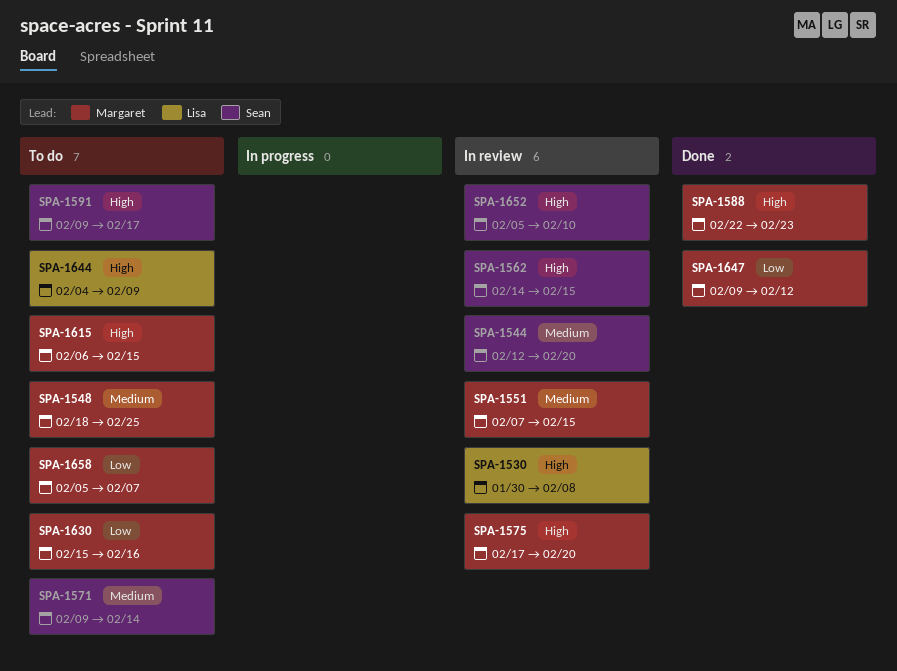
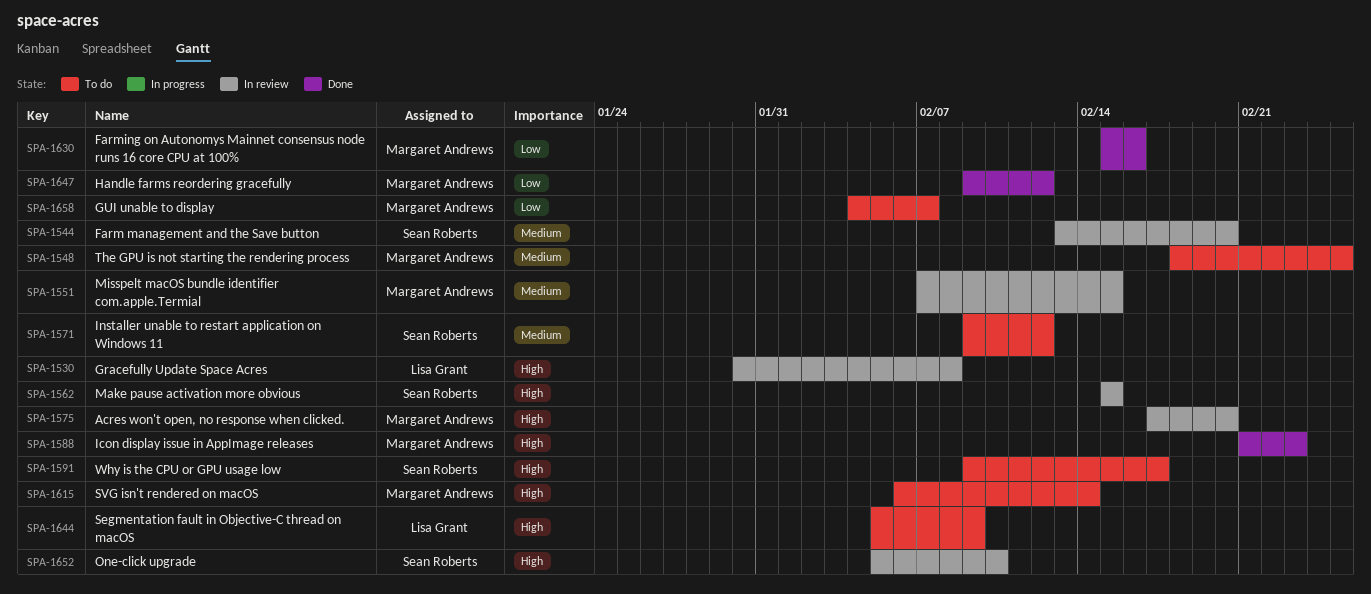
SPA-1544, start: Feb 12 -> Feb 13
SPA-1562, start: Feb 14 -> Feb 15
SPA-1571, due: Feb 14 -> Feb 12
SPA-1588, start: Feb 22 -> Feb 21
SPA-1615, due: Feb 15 -> Feb 14
SPA-1630, status: To do -> Done
SPA-1644, start: Feb 4 -> Feb 5
SPA-1658, start: Feb 5 -> Feb 4

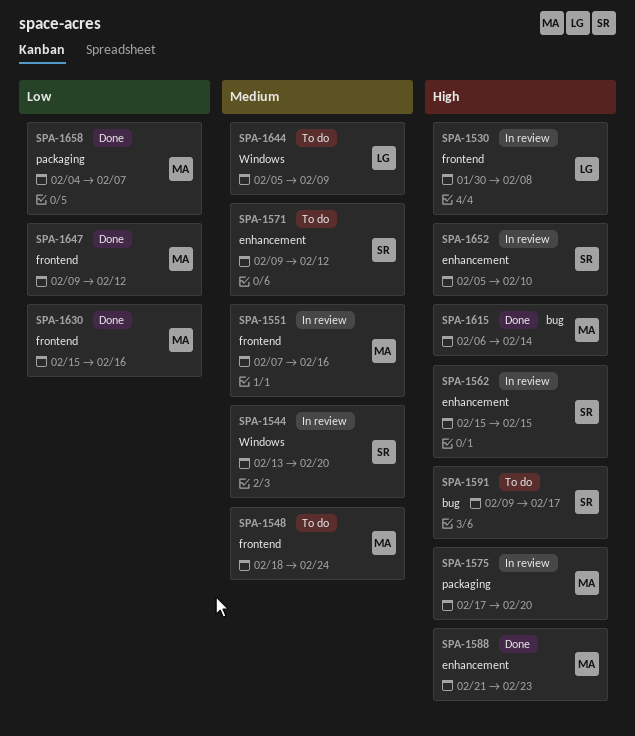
SPA-1548, due: Feb 25 -> Feb 24
SPA-1551, due: Feb 15 -> Feb 16
SPA-1615, status: To do -> Done
SPA-1644, priority: High -> Medium
SPA-1658, status: To do -> Done

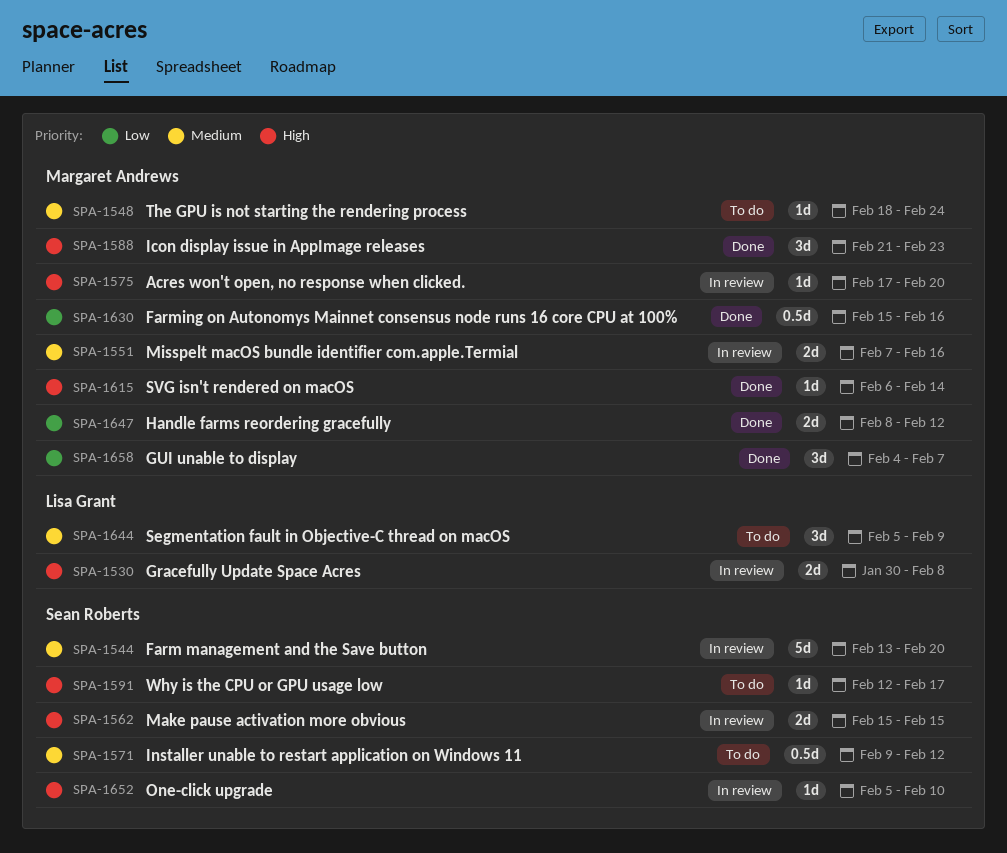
SPA-1591, start: Feb 9 -> Feb 12
SPA-1647, start: Feb 9 -> Feb 8

